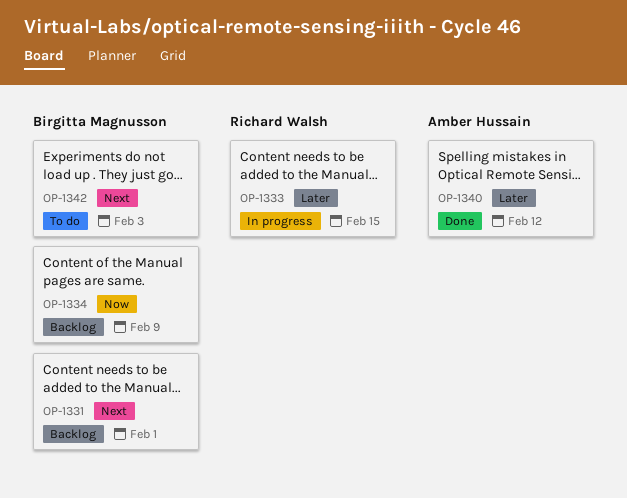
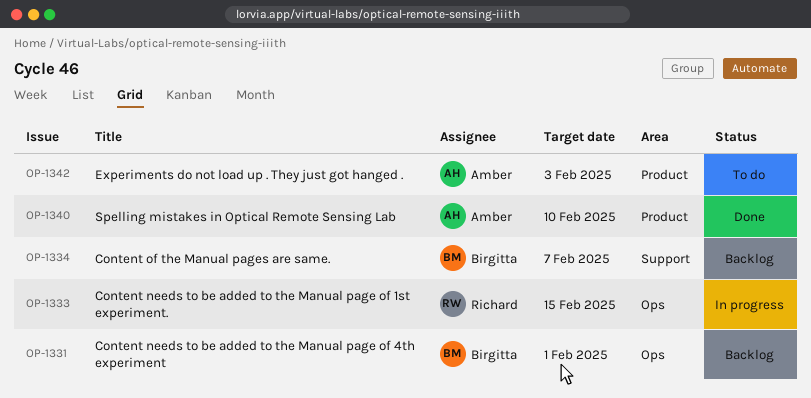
OP-1334, due: Feb 9 -> Feb 7
OP-1340, due: Feb 12 -> Feb 10
OP-1342, owner: Birgitta Magnusson -> Amber Hussain

